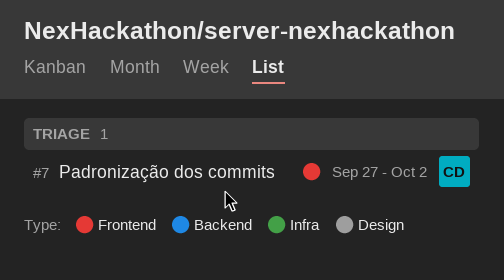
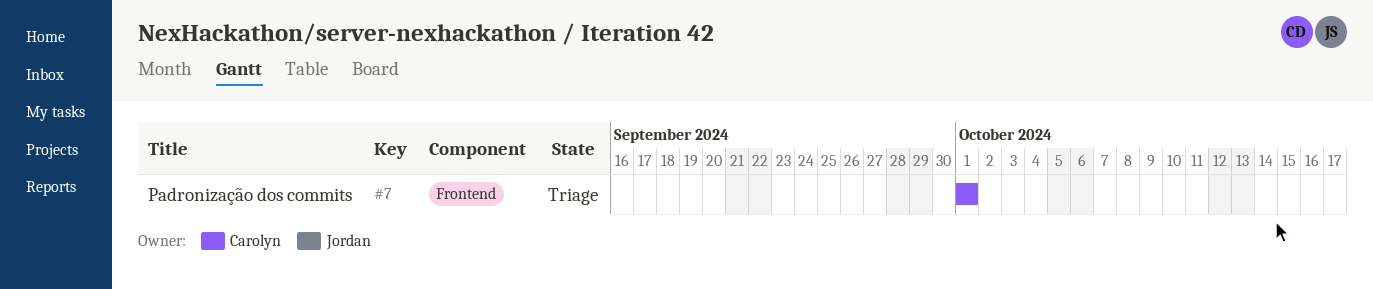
#7, start: Sep 27 -> Oct 1
#7, due: Oct 2 -> Oct 1

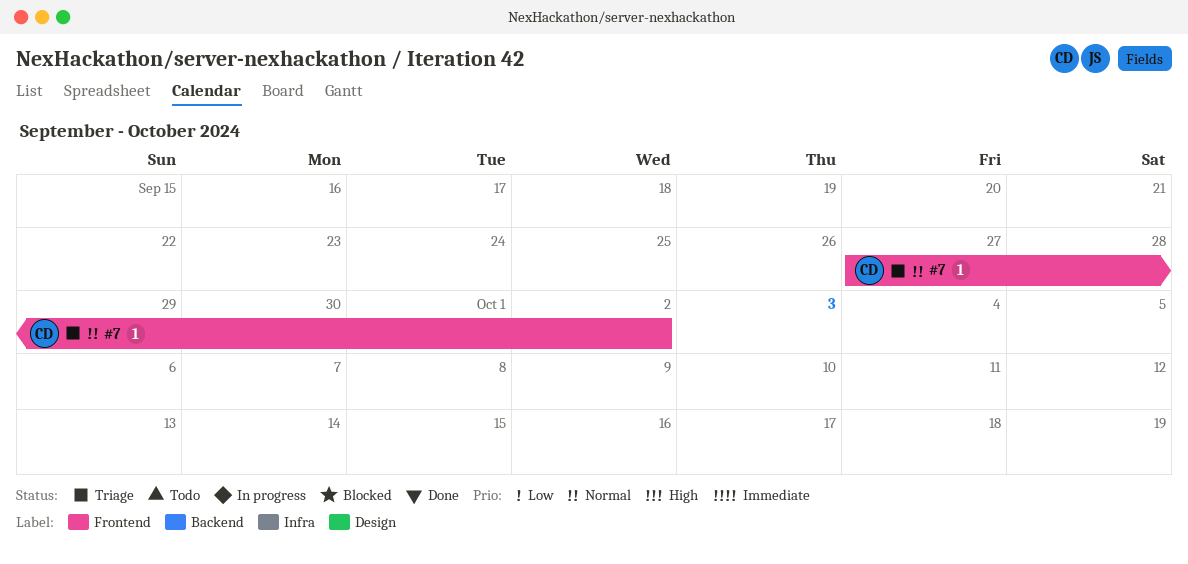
#7, start: Oct 1 -> Sep 27
#7, due: Oct 1 -> Oct 2

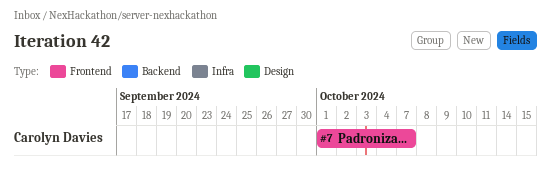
#7, start: Sep 27 -> Oct 1
#7, due: Oct 2 -> Oct 7

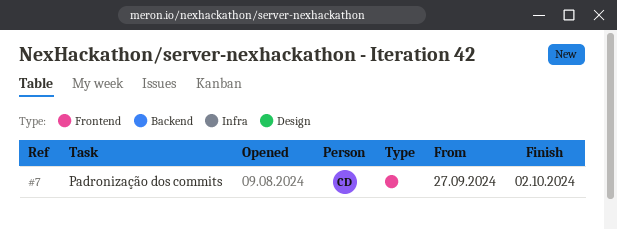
#7, start: Oct 1 -> Sep 27
#7, due: Oct 7 -> Oct 2

